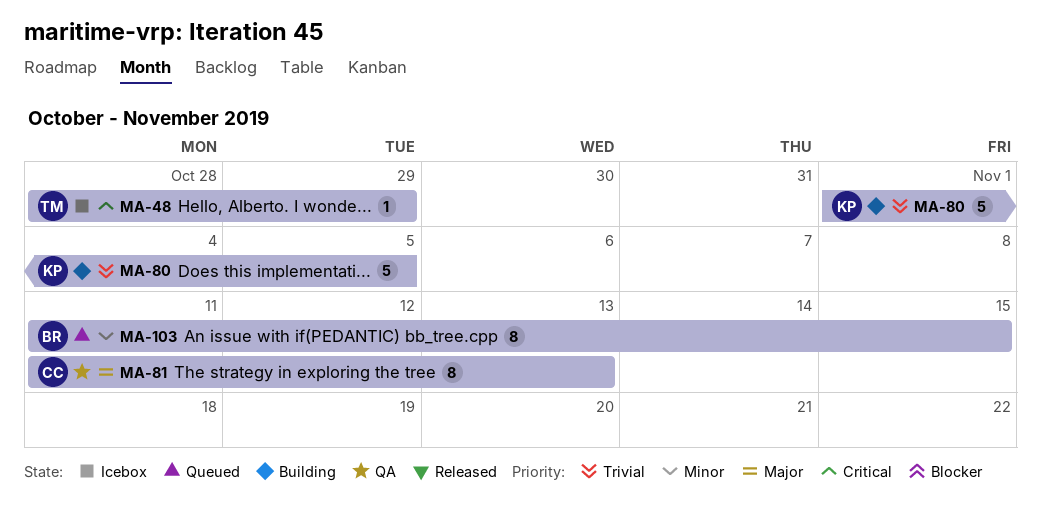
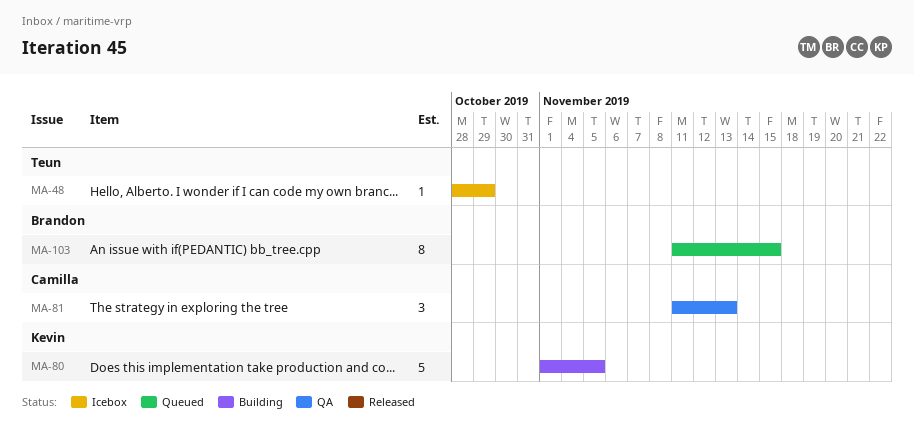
MA-81, estimate: 8 -> 3

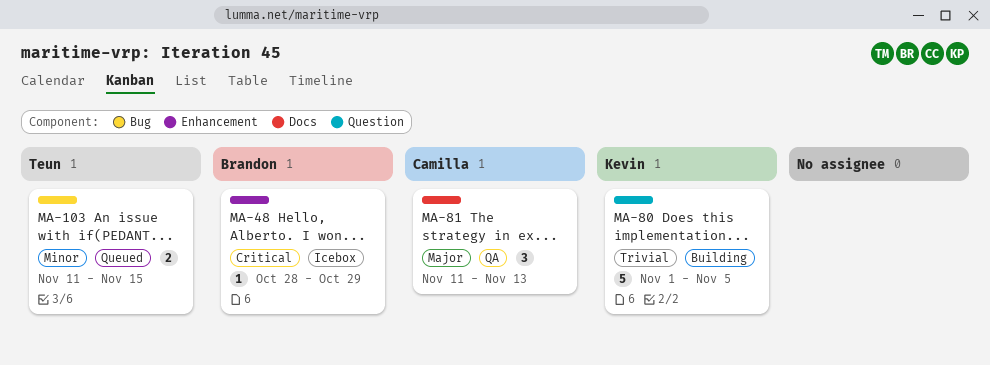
MA-48, owner: Teun -> Brandon
MA-103, owner: Brandon -> Teun
MA-103, estimate: 8 -> 2

